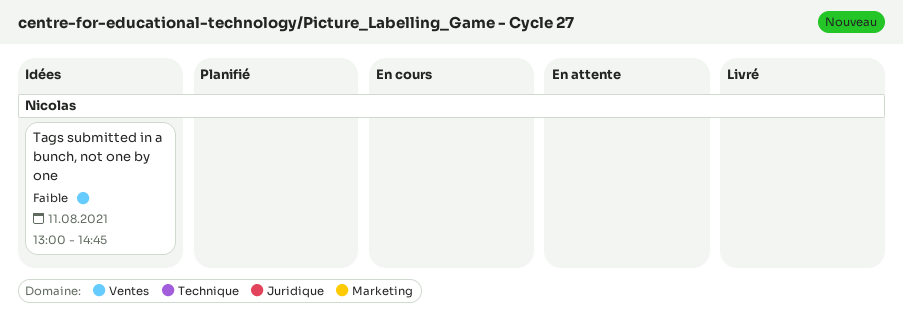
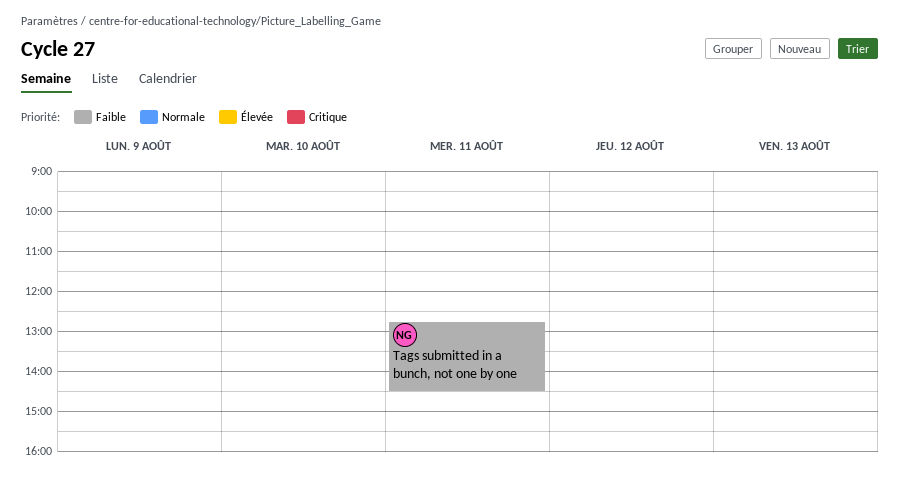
Tags submitted in a bunch, not one by one, begins: 13:00 -> 12:45
Tags submitted in a bunch, not one by one, ends: 14:45 -> 14:30

